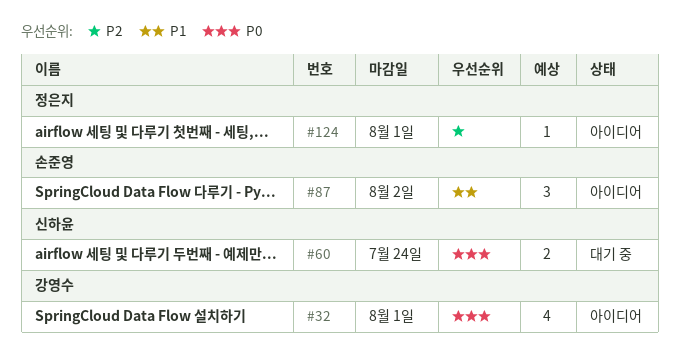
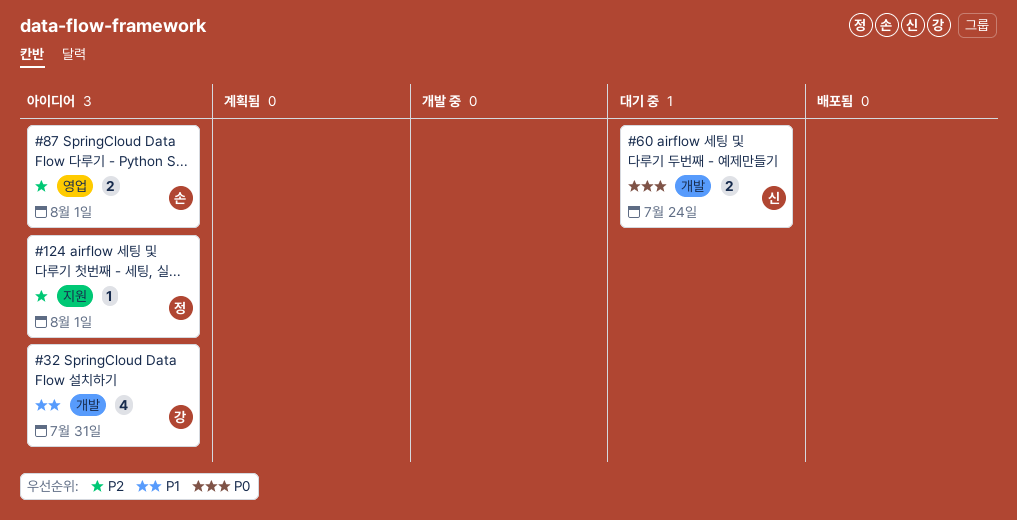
#32, priority: P0 -> P1
#32, due: Aug 1 -> Jul 31
#87, priority: P1 -> P2
#87, estimate: 3 -> 2
#87, due: Aug 2 -> Aug 1

